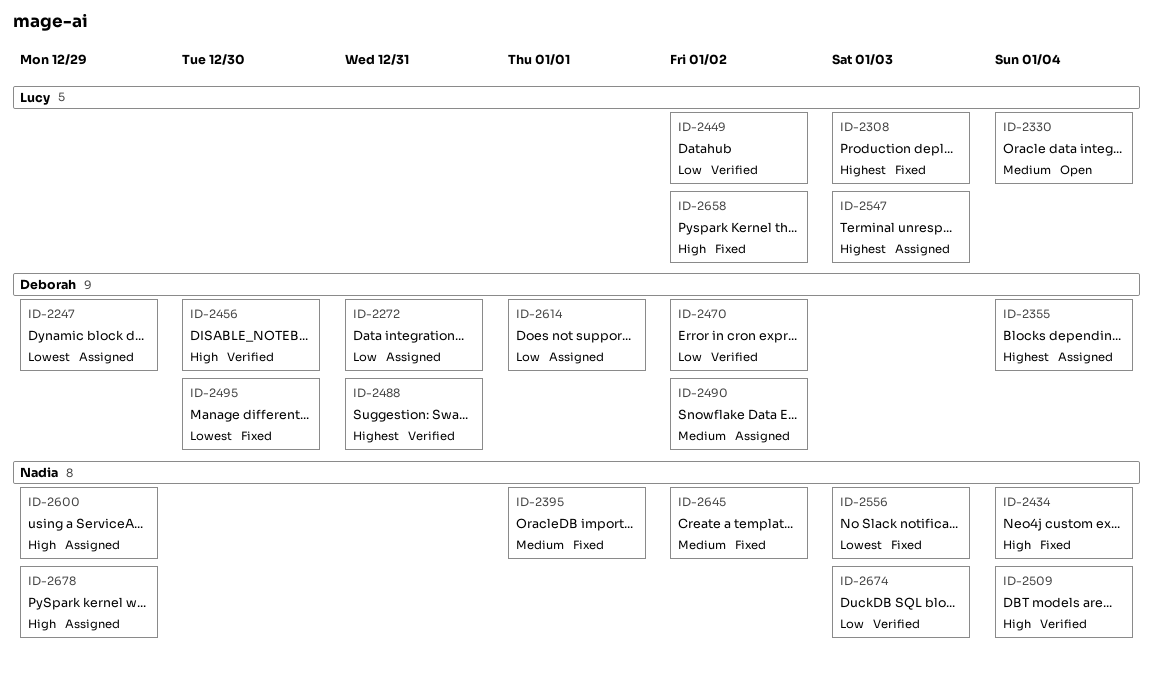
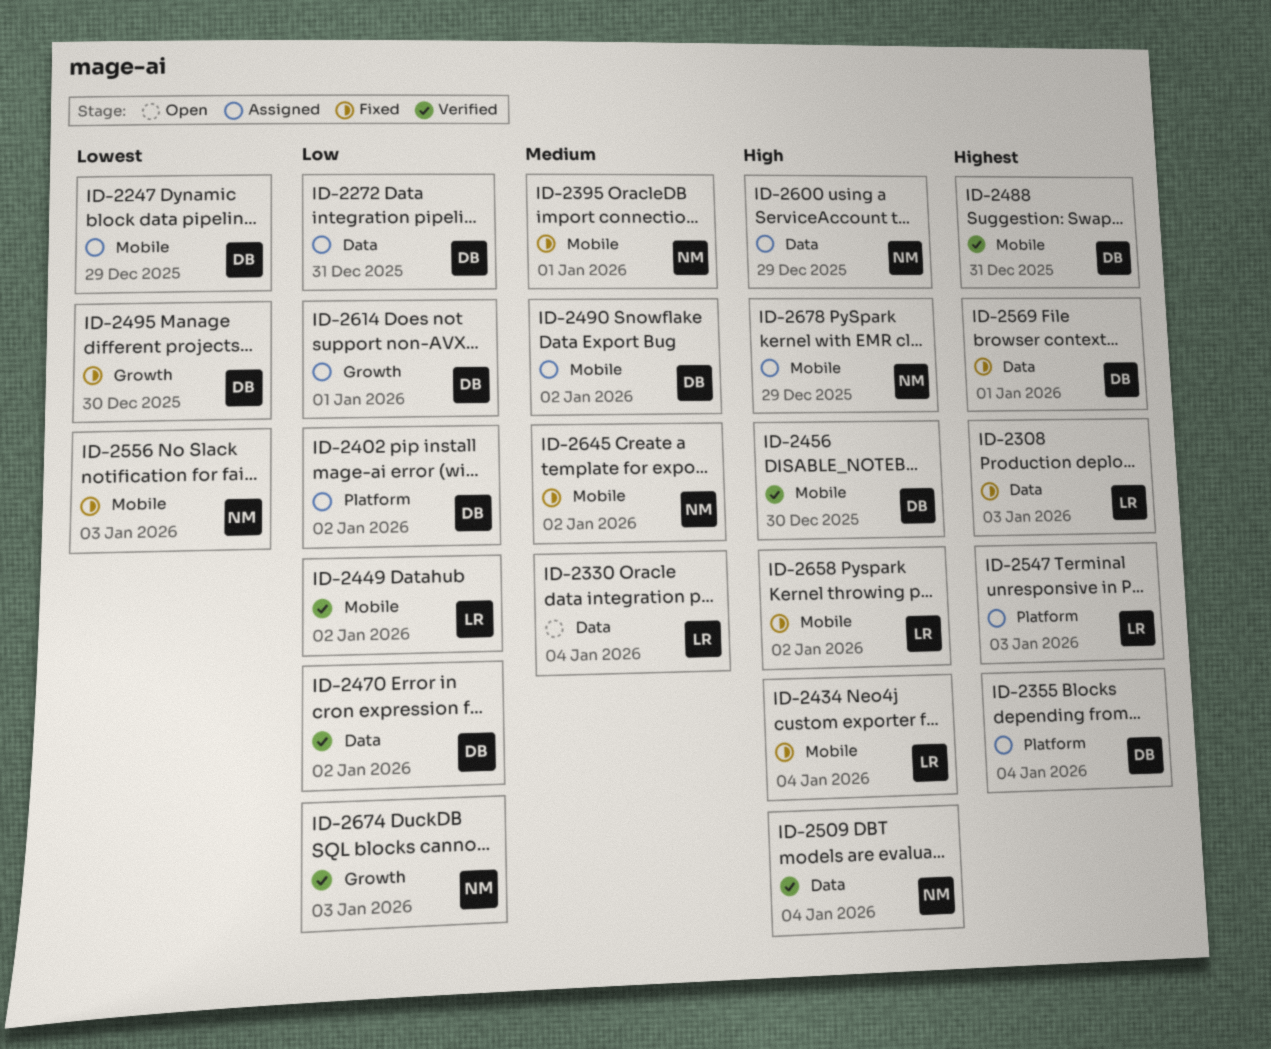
ID-2402: none -> present
ID-2434, owner: Nadia -> Lucy
ID-2569: none -> present

